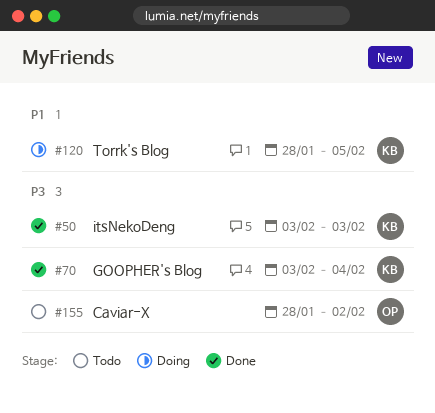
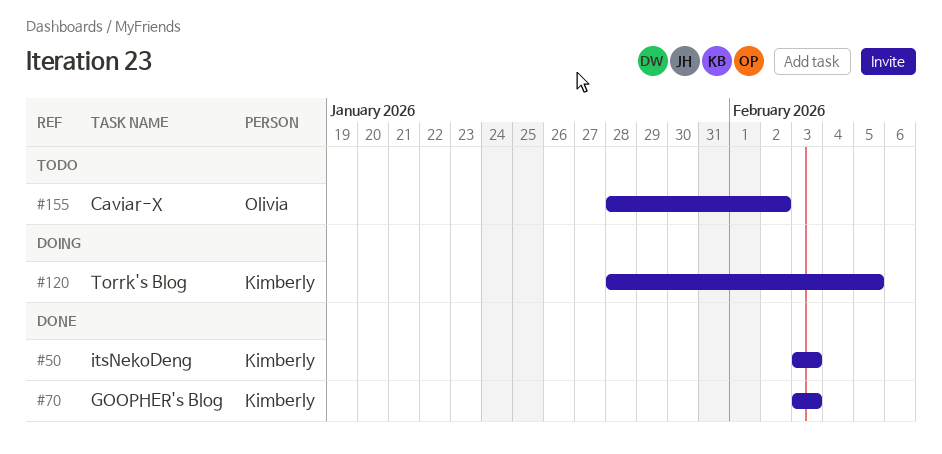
#70, due: Feb 4 -> Feb 3

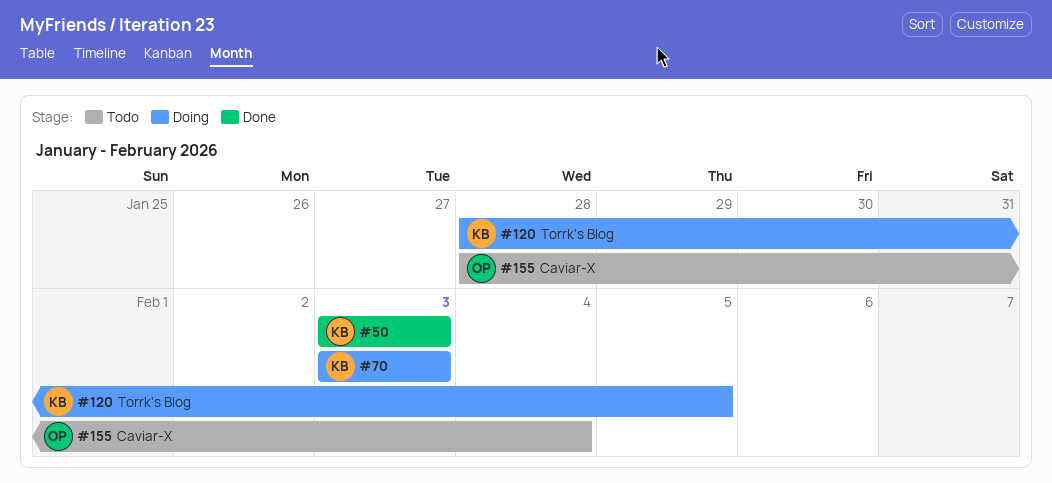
#70, status: Done -> Doing
#155, due: Feb 2 -> Feb 4

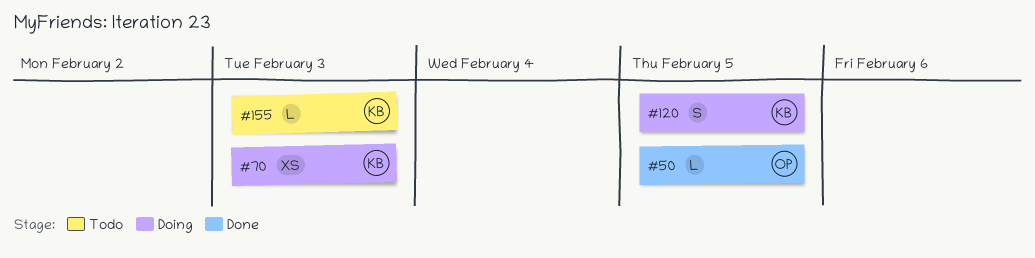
#50, owner: KB -> OP
#50, due: Feb 3 -> Feb 5
#155, owner: OP -> KB
#155, due: Feb 4 -> Feb 3

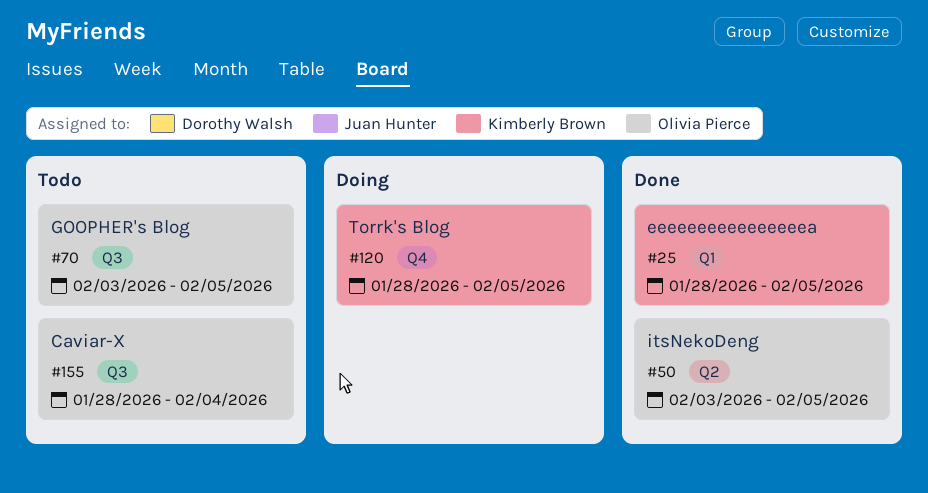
#25: none -> present
#70, status: Doing -> Todo
#70, owner: Kimberly Brown -> Olivia Pierce
#70, due: Feb 3 -> Feb 5
#155, owner: Kimberly Brown -> Olivia Pierce
#155, due: Feb 3 -> Feb 4

